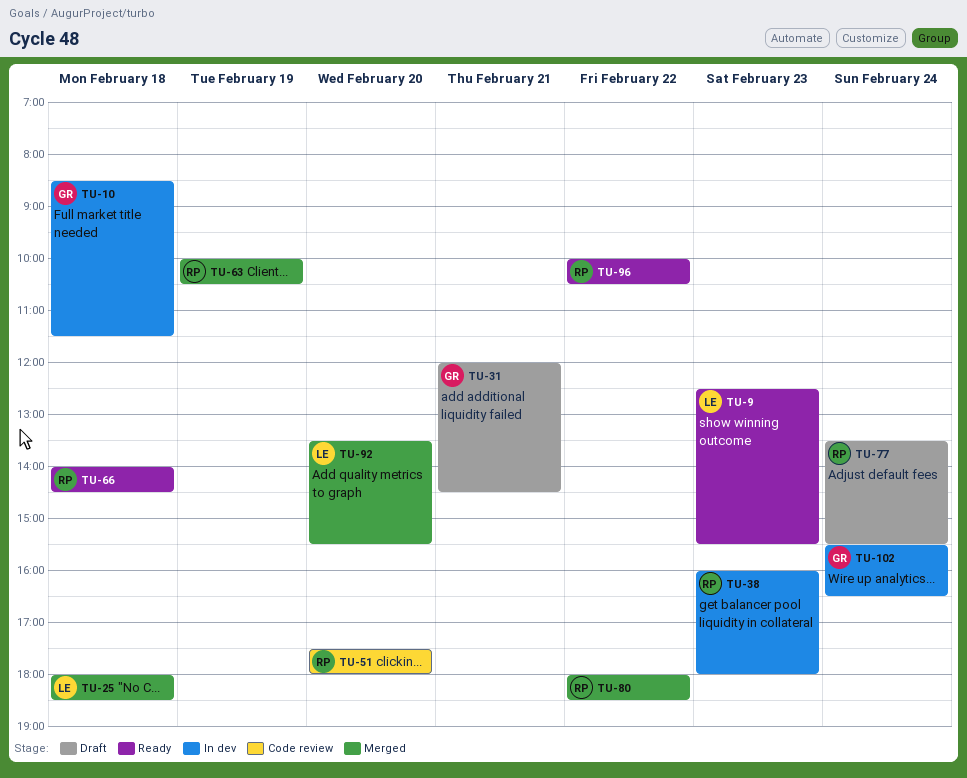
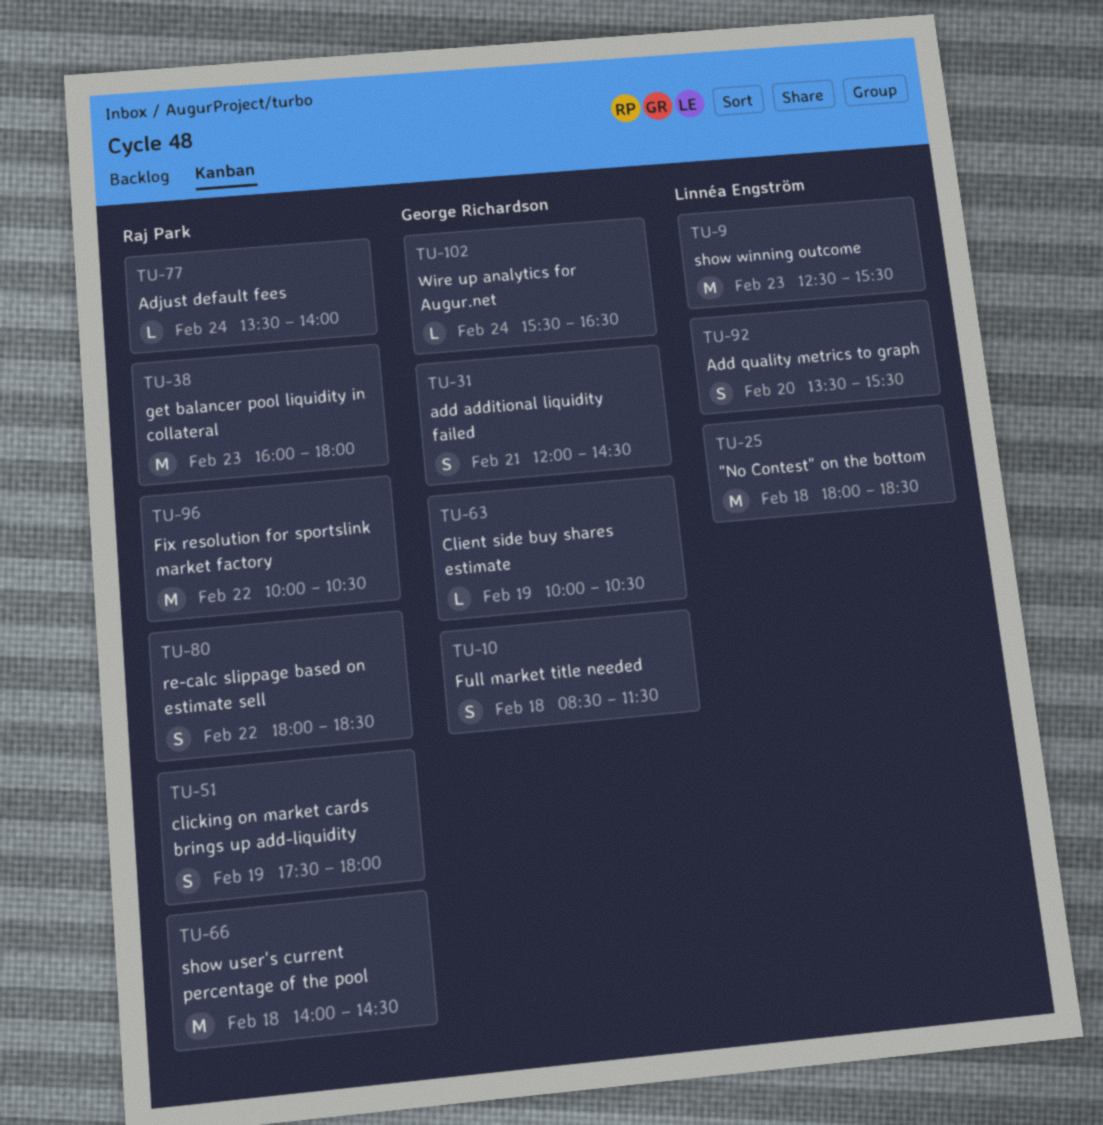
TU-51, day: Feb 20 -> Feb 19
TU-63, owner: Raj Park -> George Richardson
TU-77, ends: 15:30 -> 14:00

